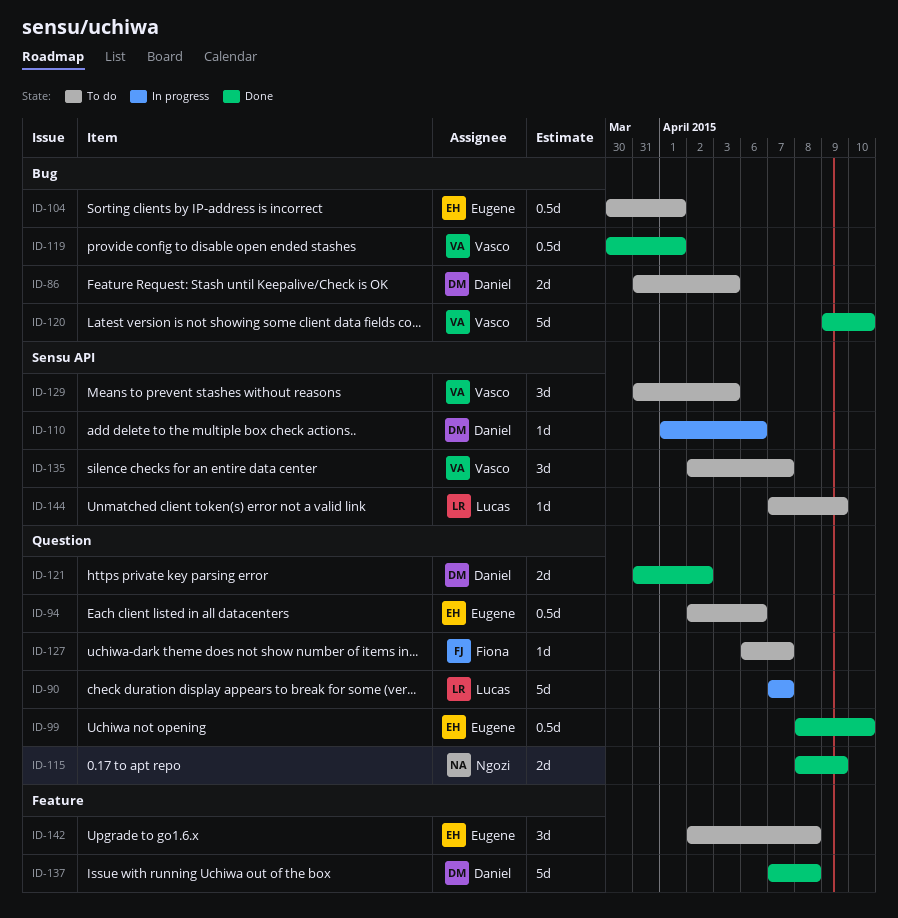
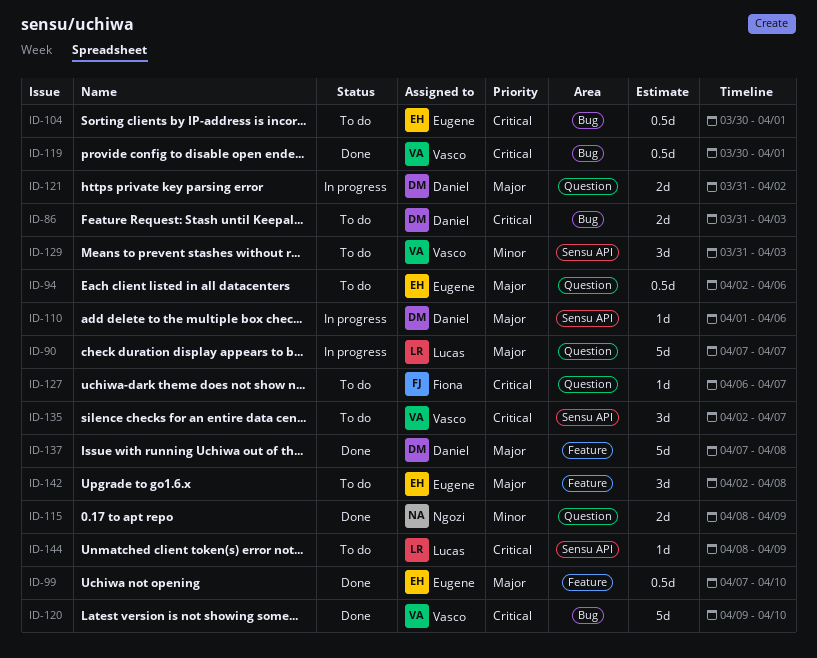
ID-99, label: Question -> Feature
ID-99, start: Apr 8 -> Apr 7
ID-121, status: Done -> In progress
ID-144, start: Apr 7 -> Apr 8

